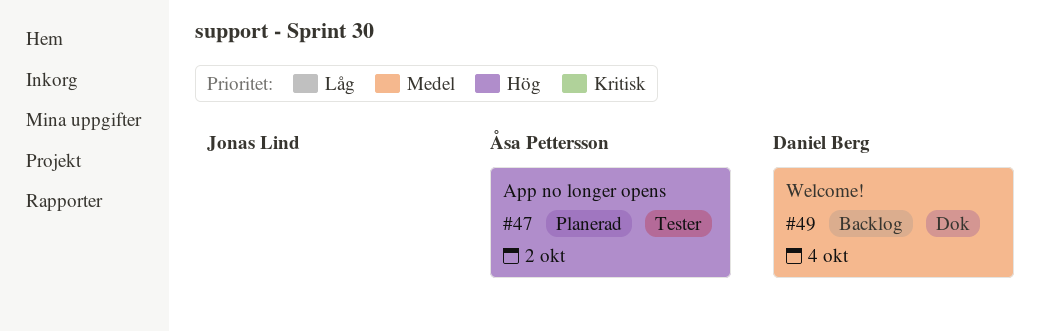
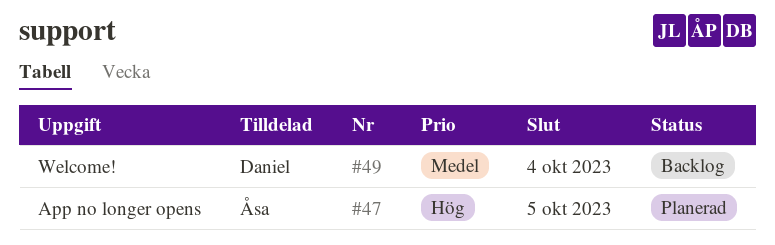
#47, due: Oct 2 -> Oct 5

